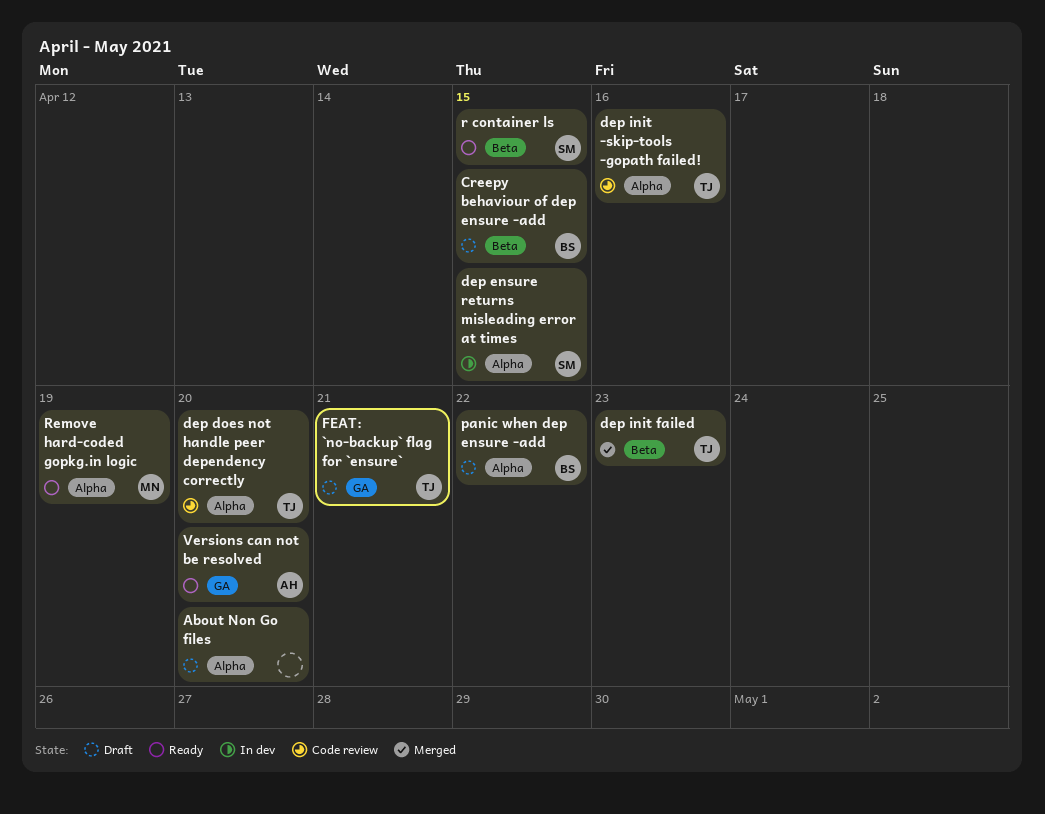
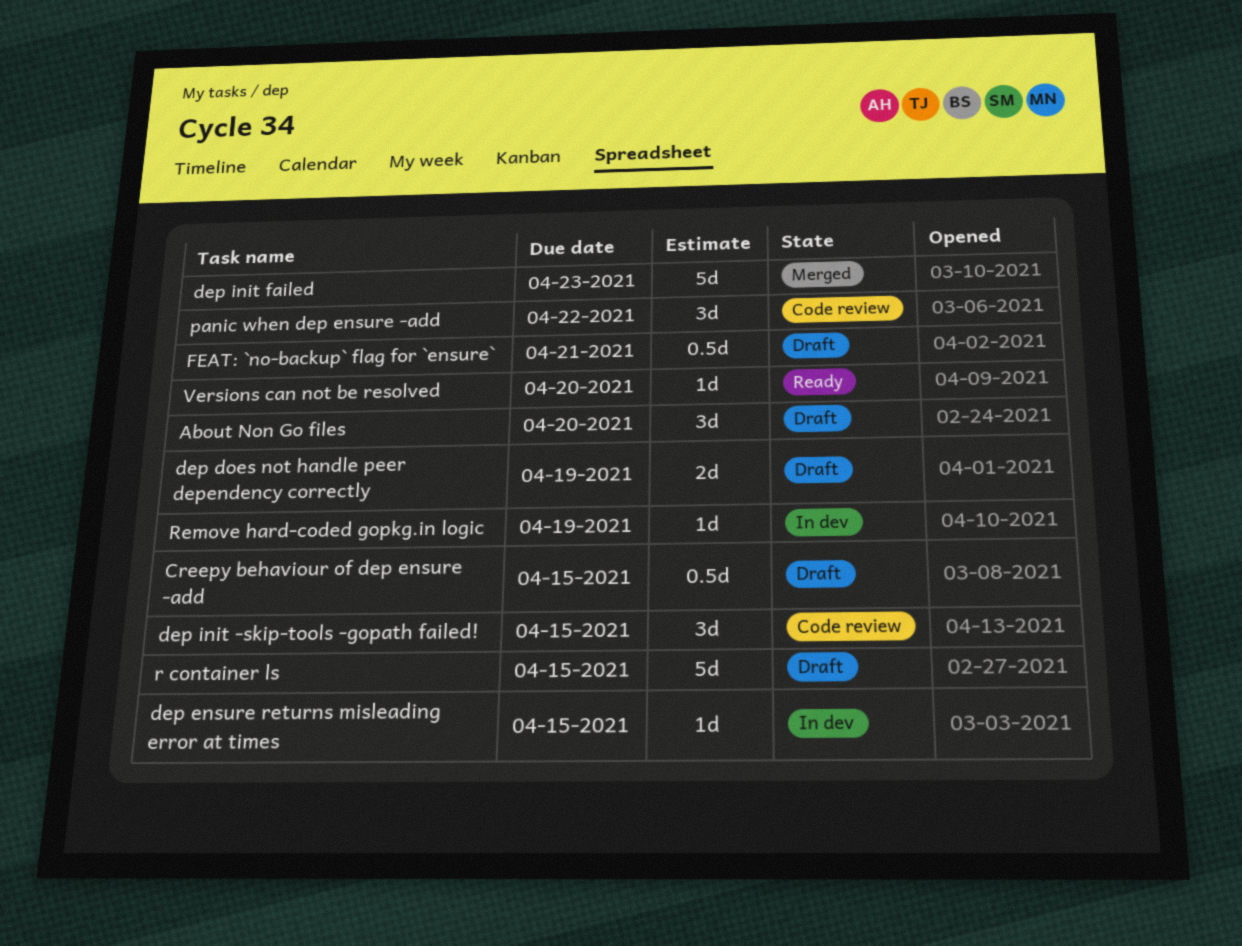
dep does not handle peer dependency correctly, status: Code review -> Draft
dep does not handle peer dependency correctly, due: Apr 20 -> Apr 19
dep init -skip-tools -gopath failed!, due: Apr 16 -> Apr 15
panic when dep ensure -add, status: Draft -> Code review
r container ls, status: Ready -> Draft
Remove hard-coded gopkg.in logic, status: Ready -> In dev

